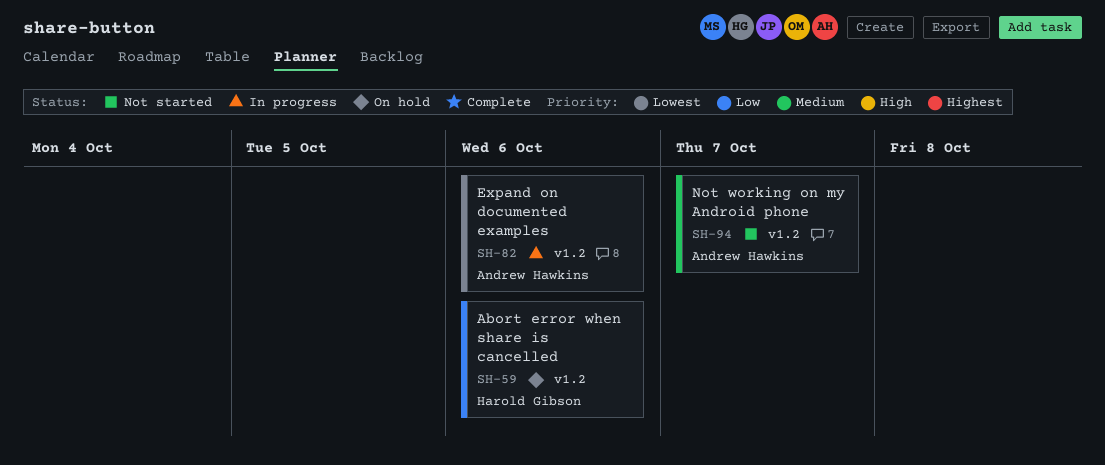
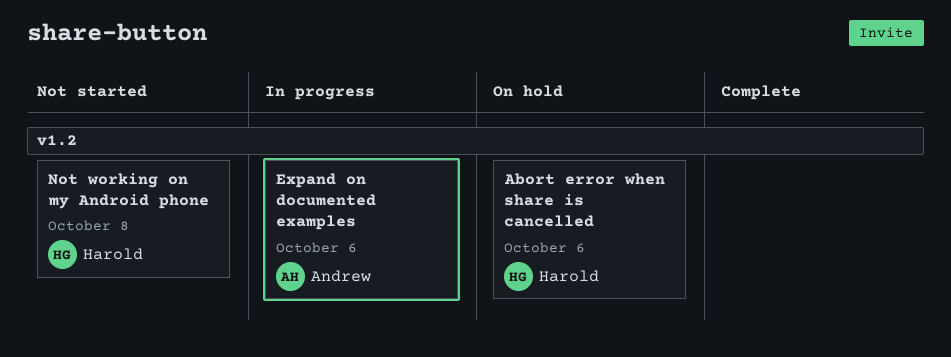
Not working on my Android phone, owner: Andrew Hawkins -> Harold Gibson
Not working on my Android phone, due: Oct 7 -> Oct 8

